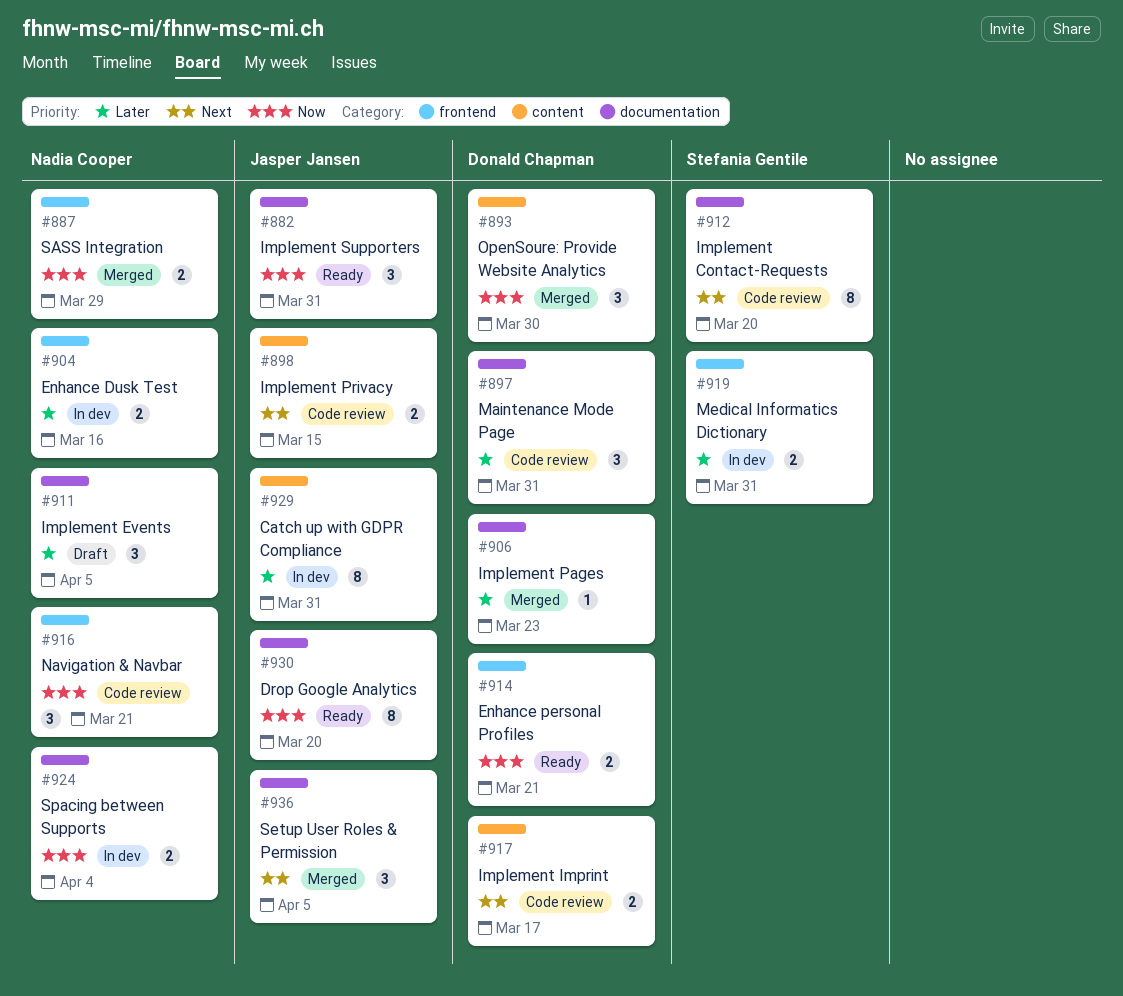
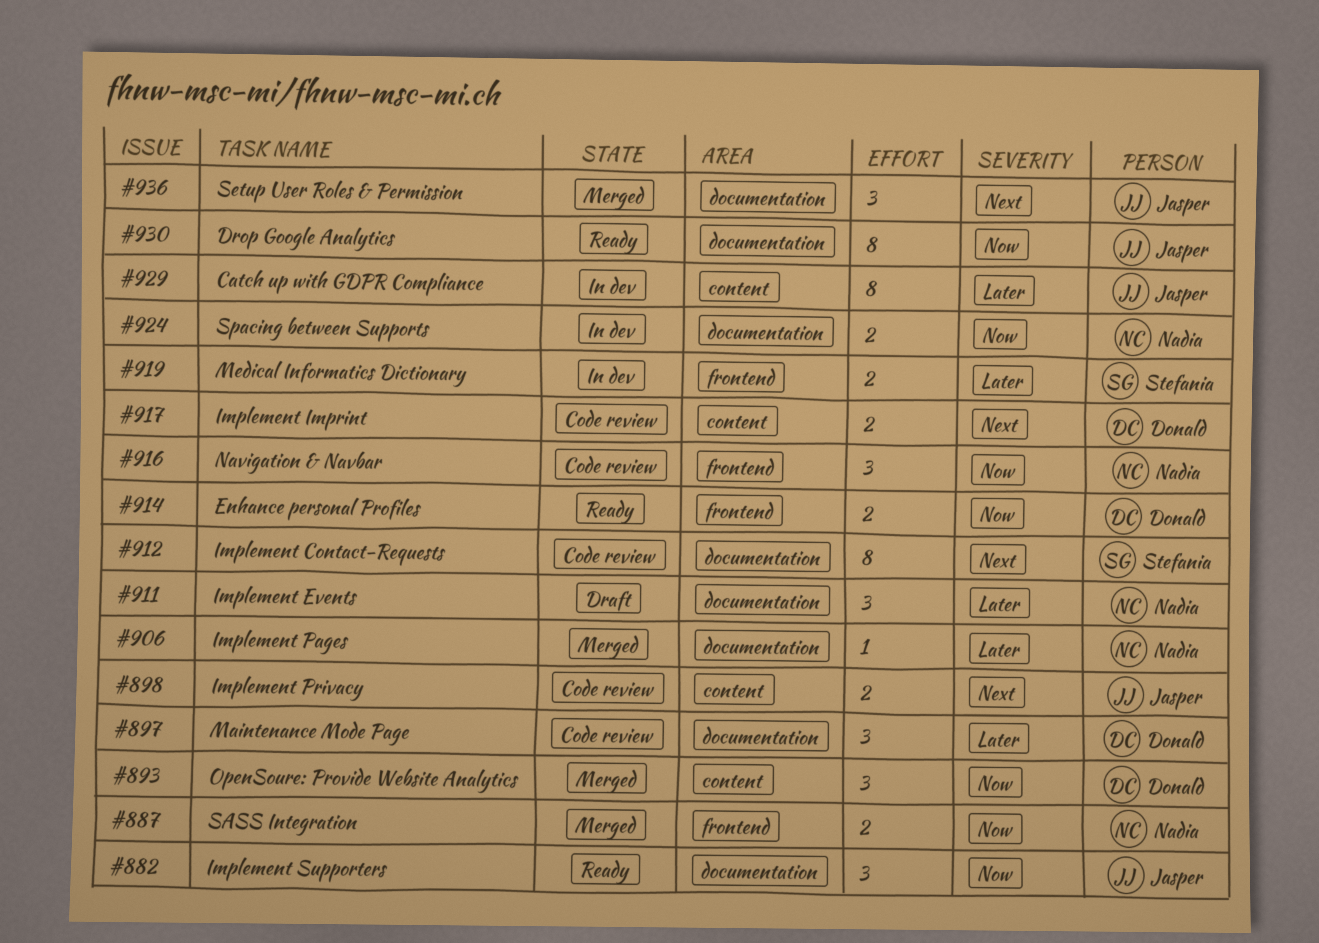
#904: present -> none
#906, owner: Donald Chapman -> Nadia Cooper

